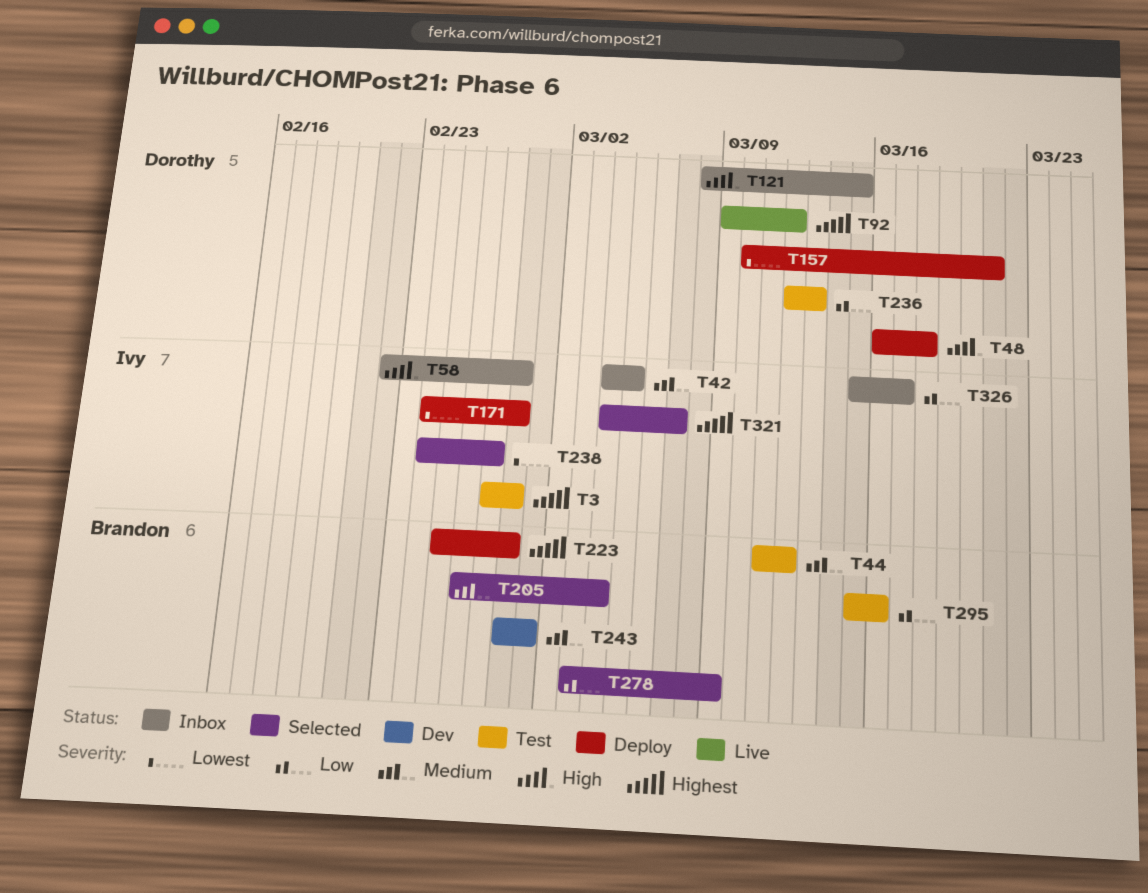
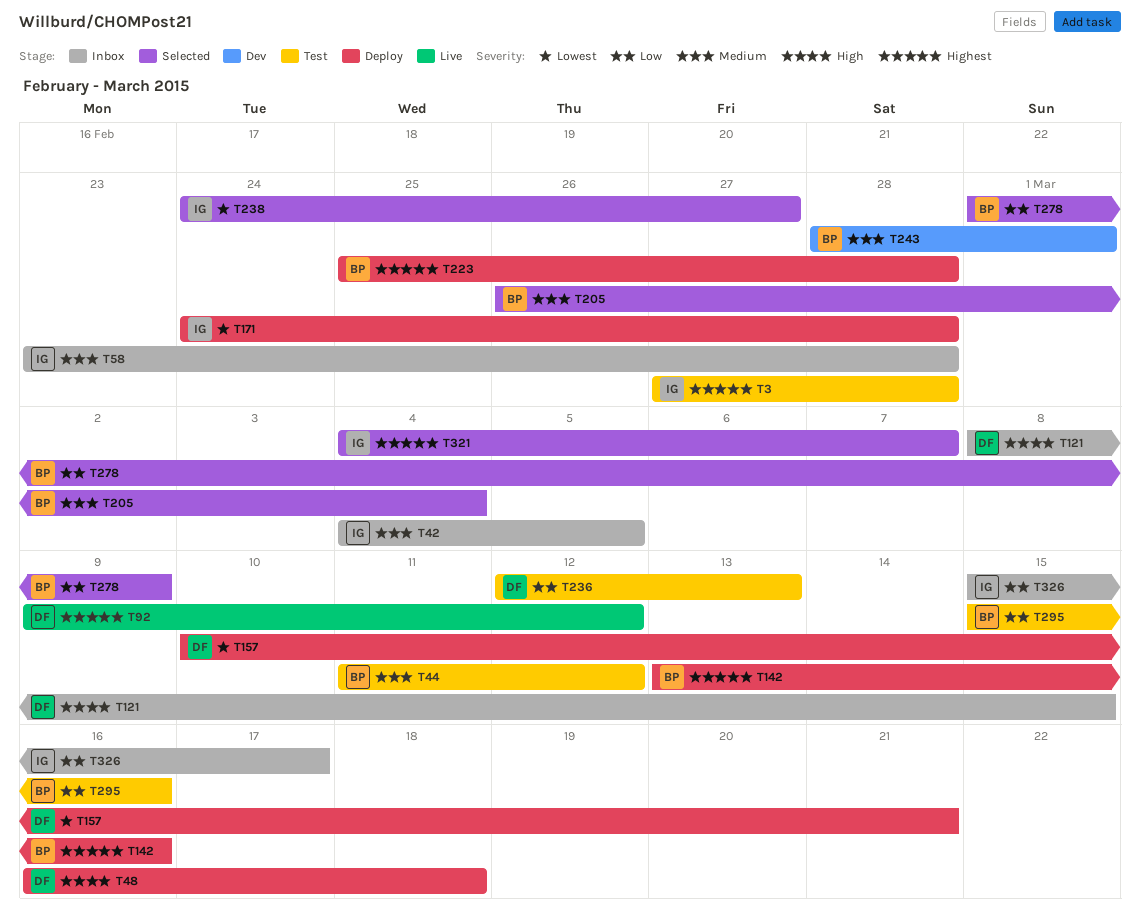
T58, priority: High -> Medium
T58, start: Feb 22 -> Feb 23
T142: none -> present
T278, start: Mar 3 -> Mar 1

